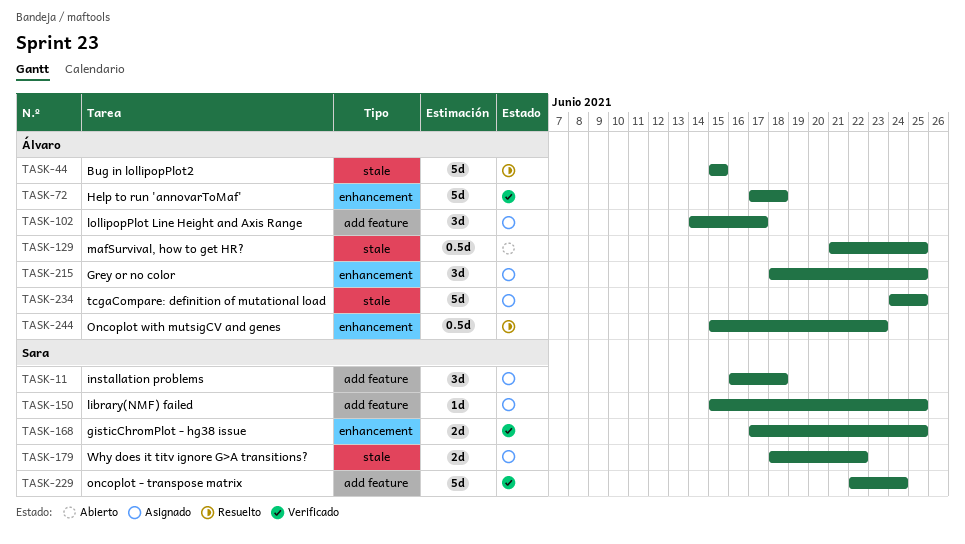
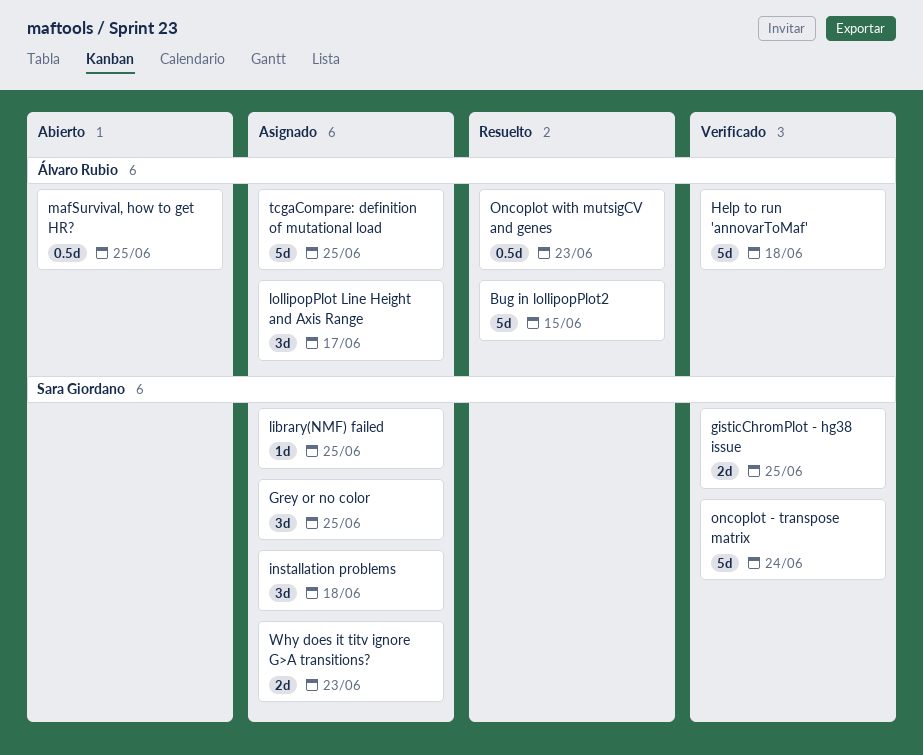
Grey or no color, owner: Álvaro Rubio -> Sara Giordano
Why does it titv ignore G>A transitions?, due: Jun 22 -> Jun 23

